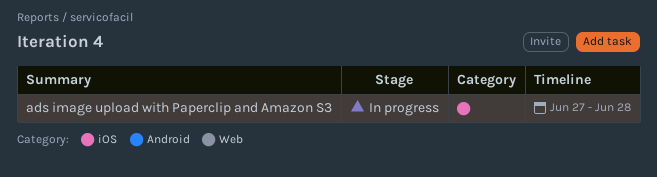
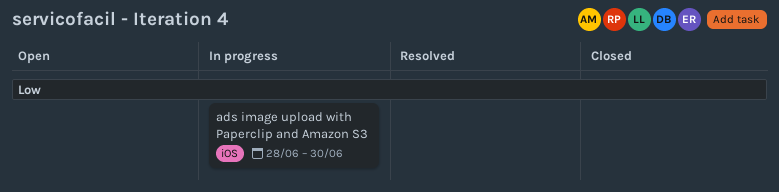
ads image upload with Paperclip and Amazon S3, start: Jun 27 -> Jun 28
ads image upload with Paperclip and Amazon S3, due: Jun 28 -> Jun 30

